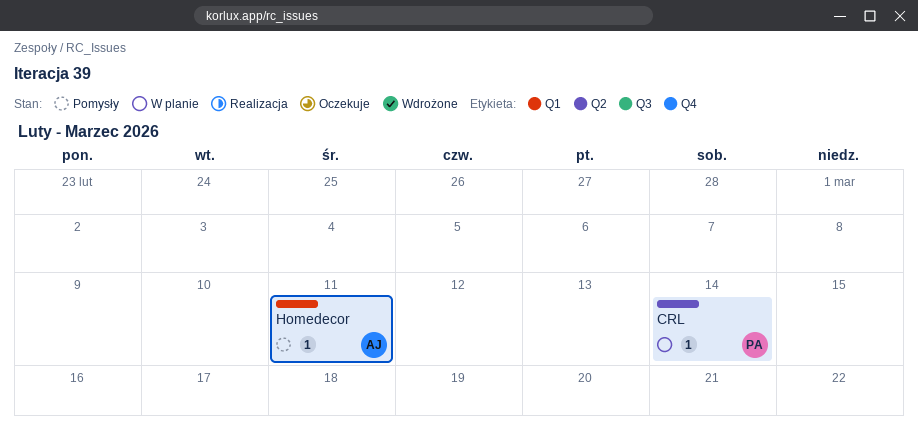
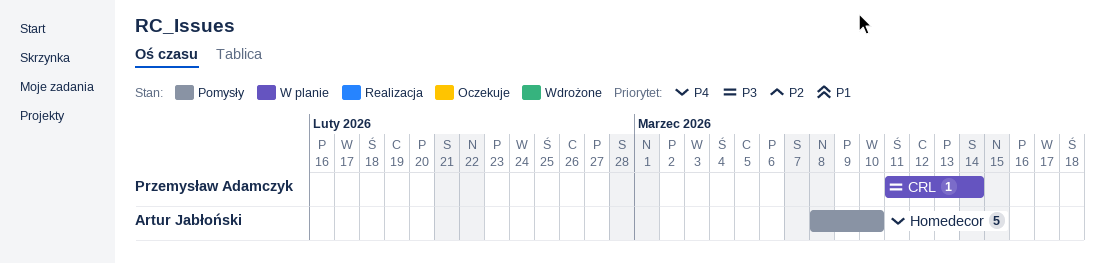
Homedecor, estimate: 1 -> 5
Homedecor, due: Mar 11 -> Mar 10

